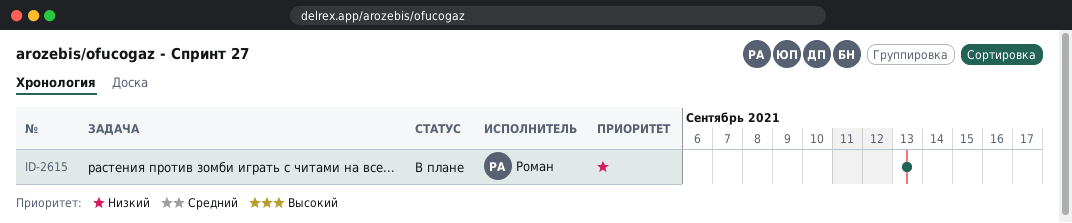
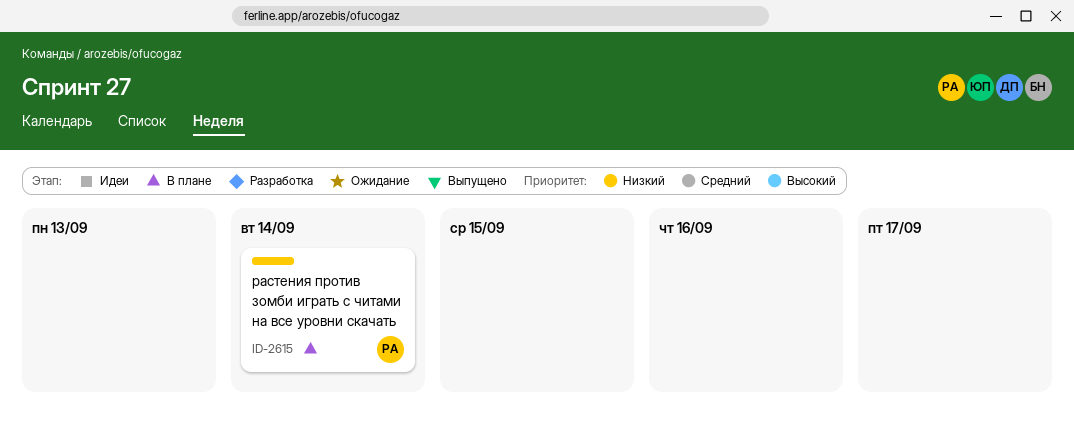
ID-2615, due: Sep 13 -> Sep 14

